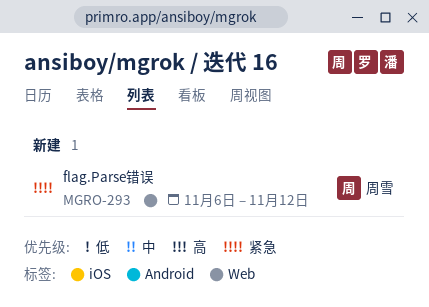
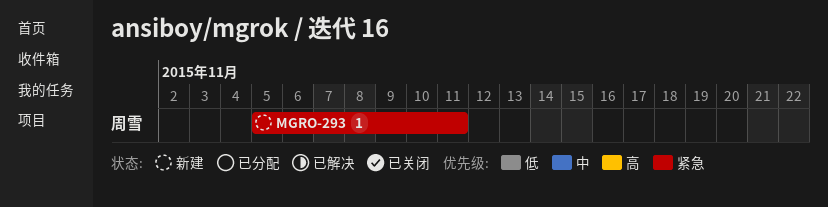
MGRO-293, start: Nov 6 -> Nov 5
MGRO-293, due: Nov 12 -> Nov 11

